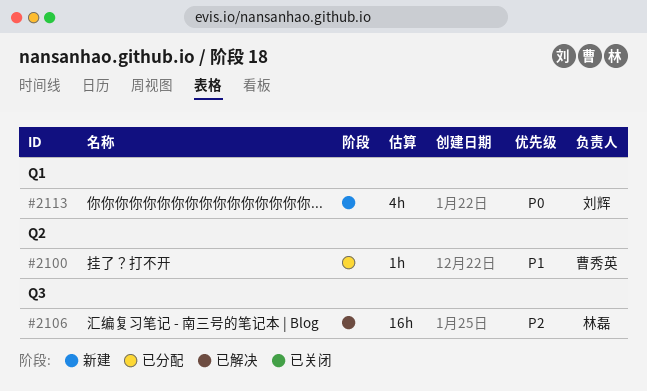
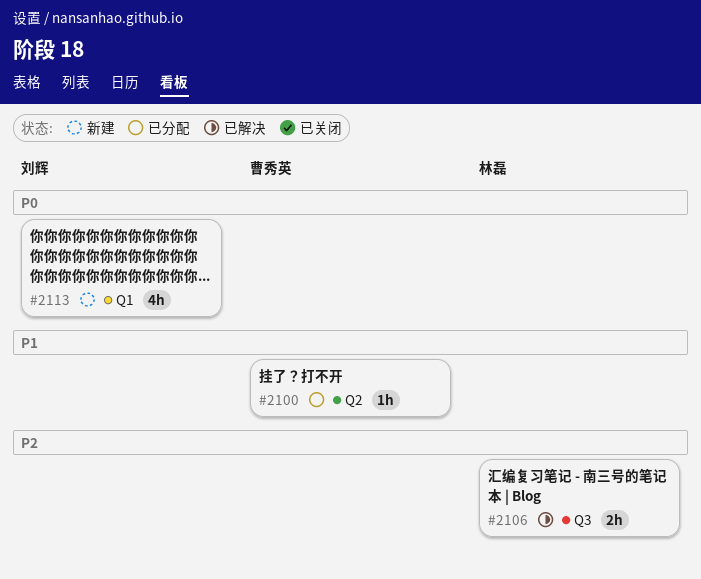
#2106, estimate: 16h -> 2h

